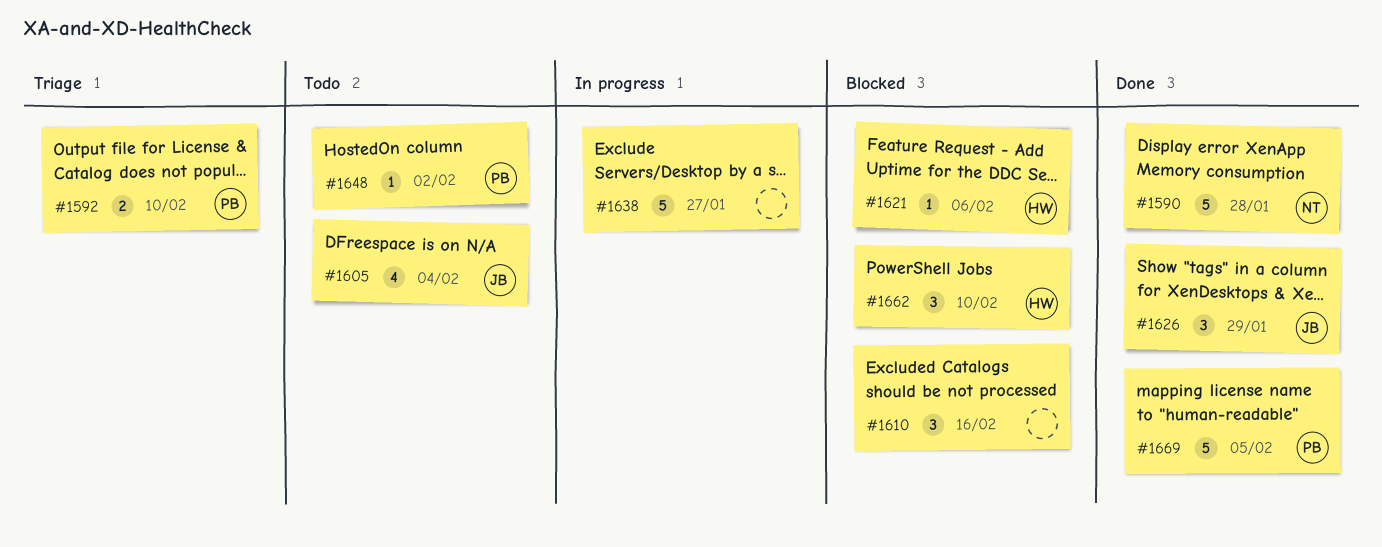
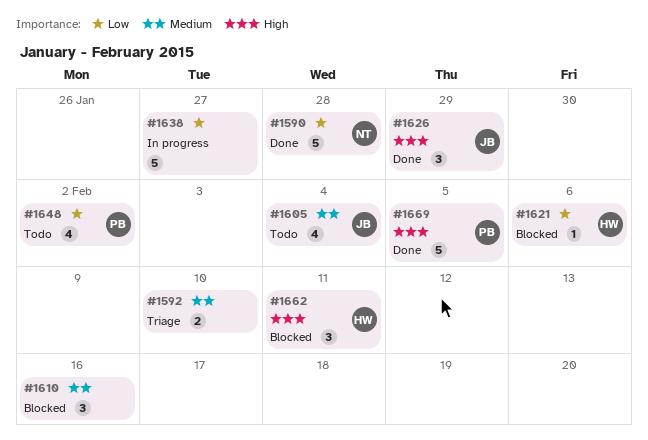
#1592, owner: PB -> none
#1648, estimate: 1 -> 4
#1662, due: Feb 10 -> Feb 11

